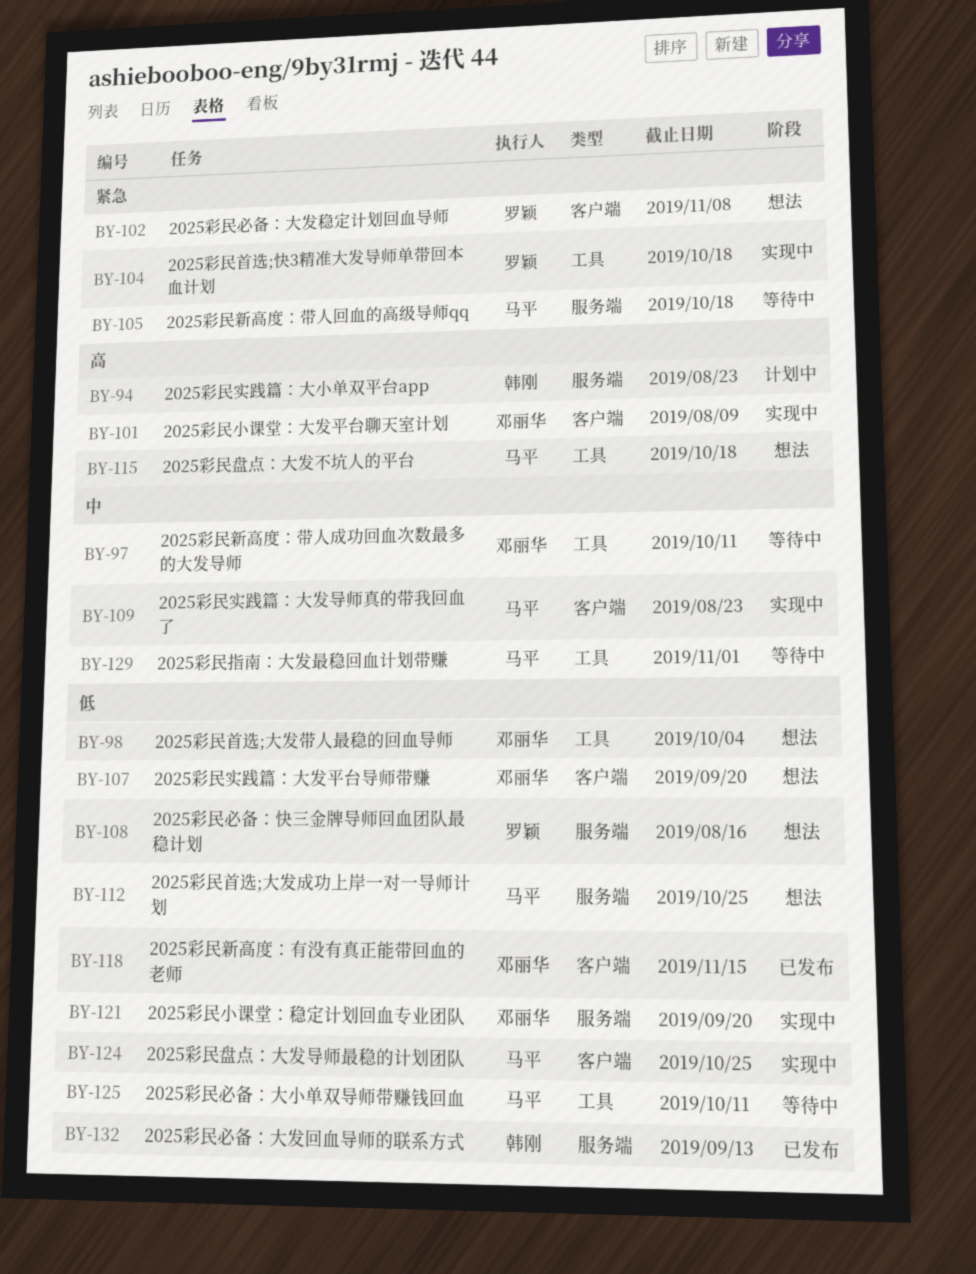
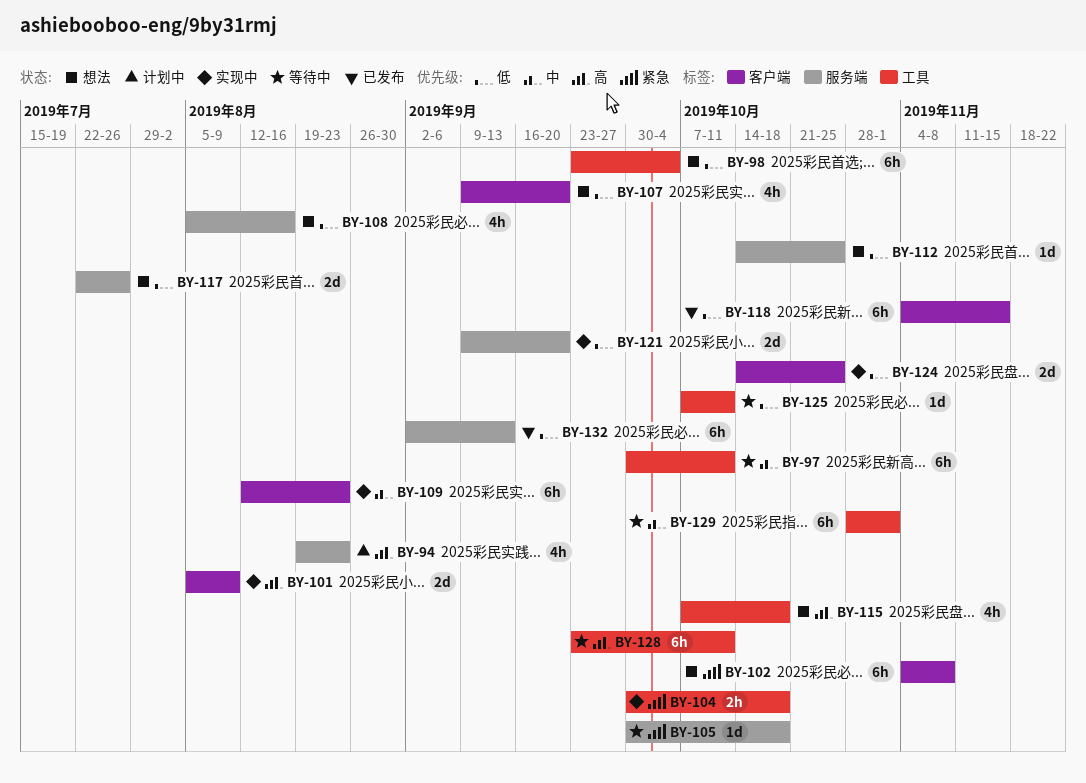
BY-117: none -> present
BY-128: none -> present

